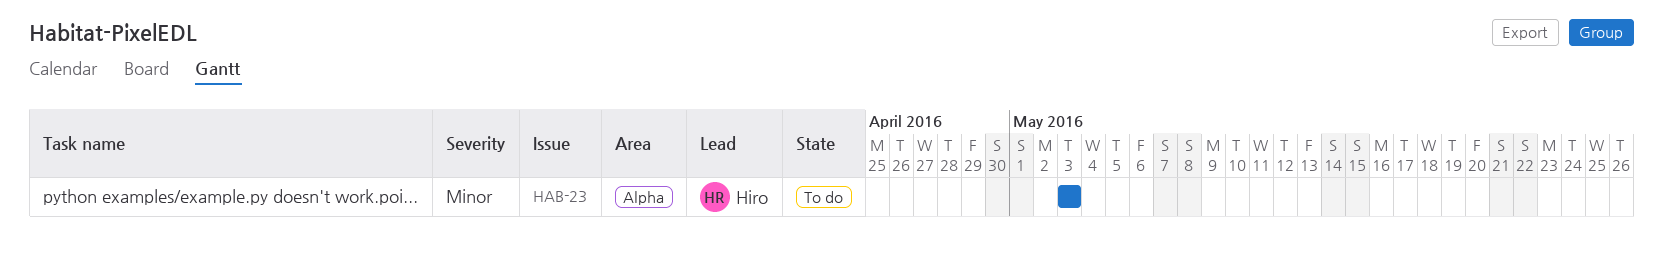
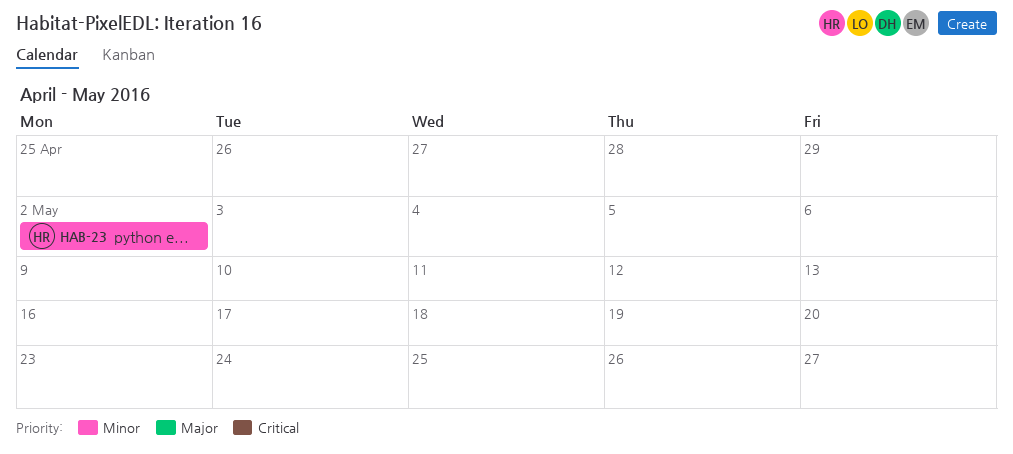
HAB-23, start: May 3 -> May 2
HAB-23, due: May 3 -> May 2

